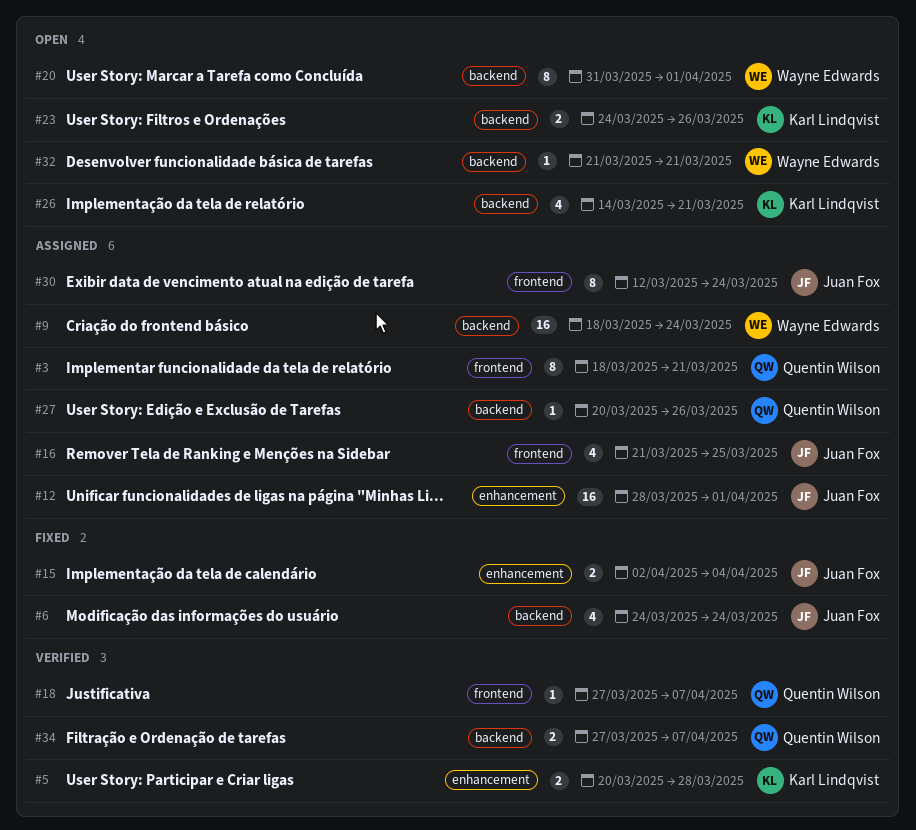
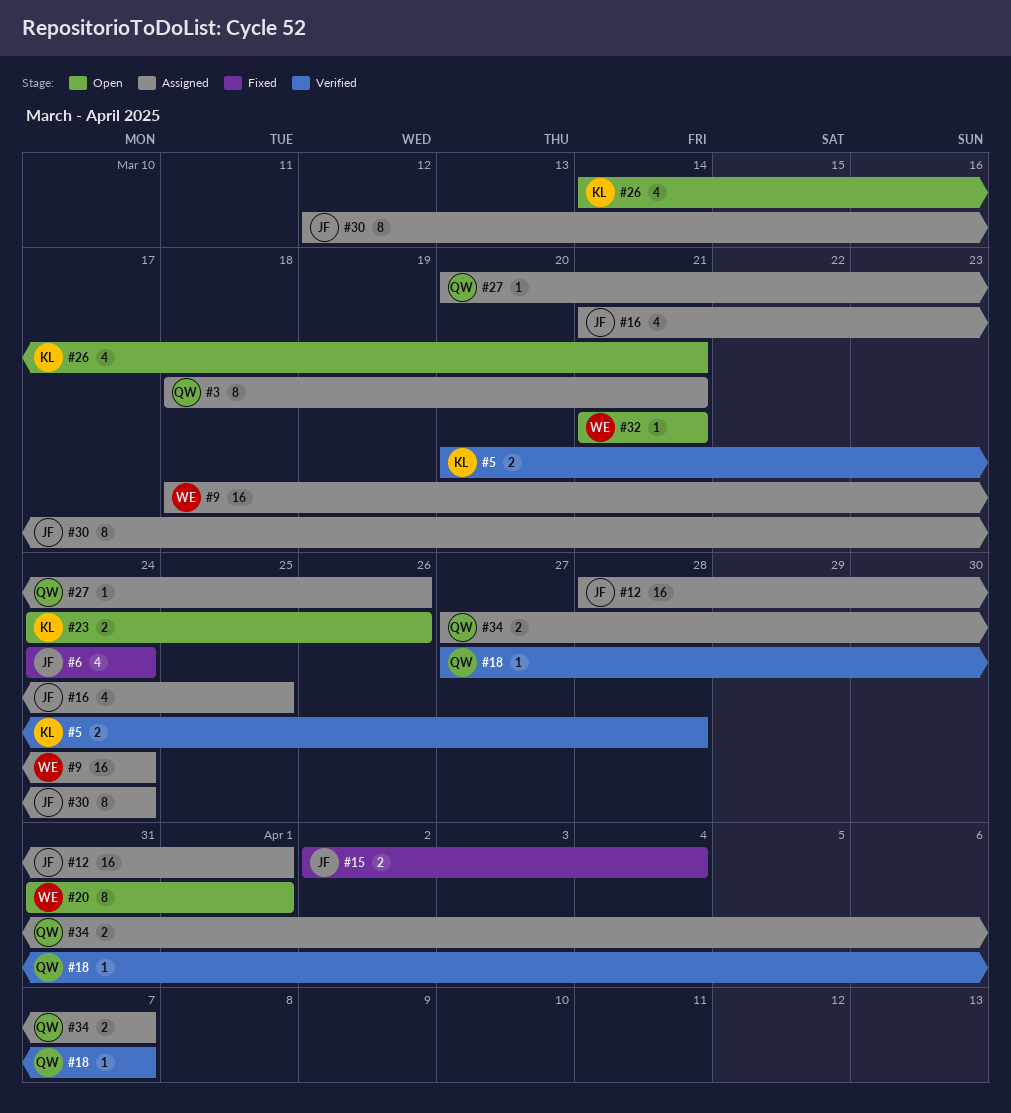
#34, status: Verified -> Assigned

